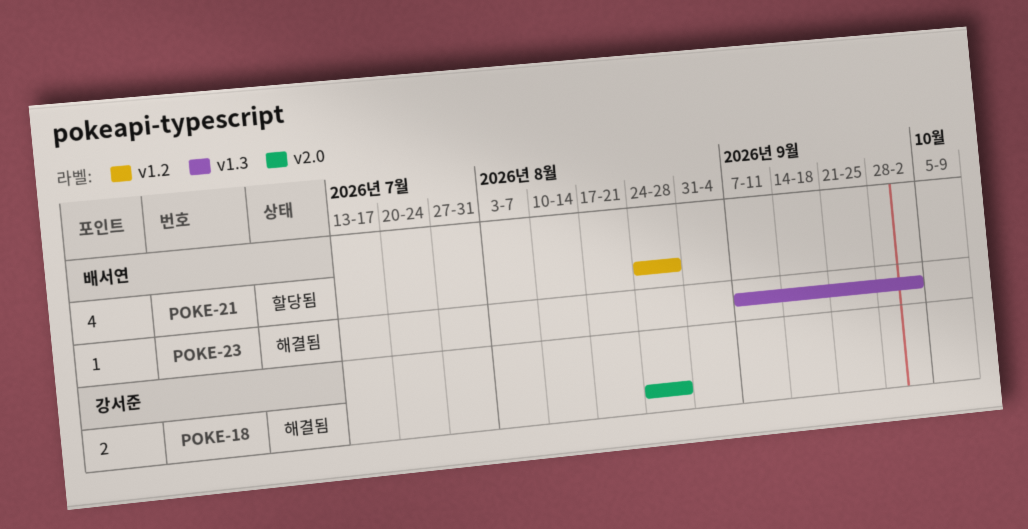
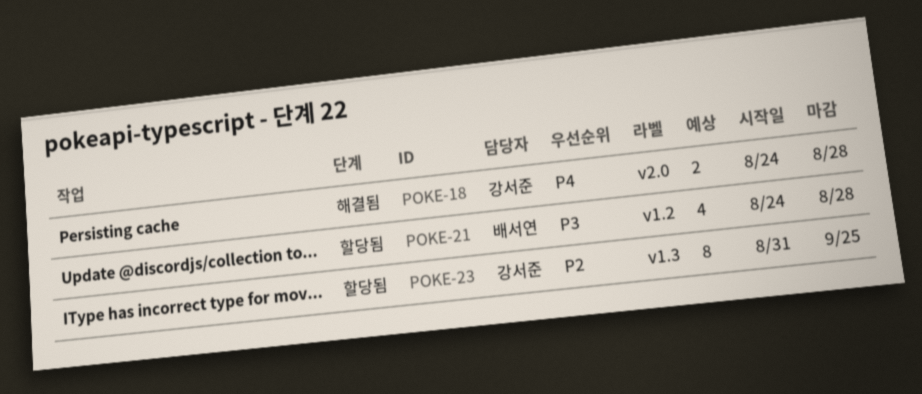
POKE-23, status: 해결됨 -> 할당됨
POKE-23, owner: 배서연 -> 강서준
POKE-23, estimate: 1 -> 8
POKE-23, start: Sep 7 -> Aug 31
POKE-23, due: Oct 2 -> Sep 25

